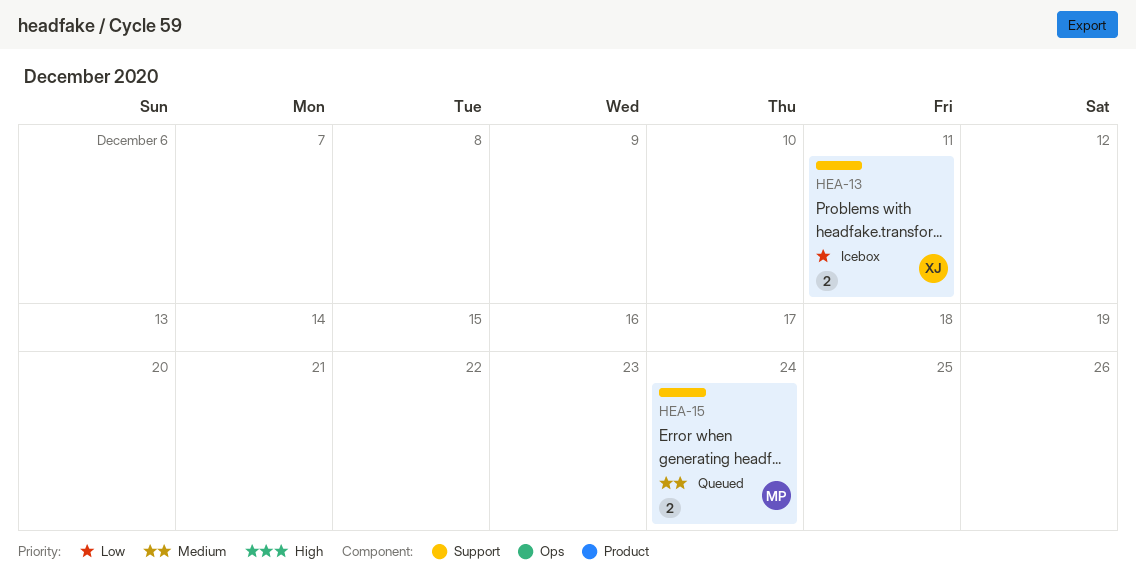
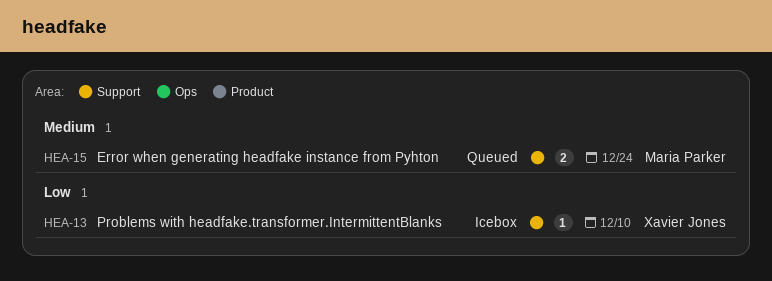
HEA-13, estimate: 2 -> 1
HEA-13, due: Dec 11 -> Dec 10

